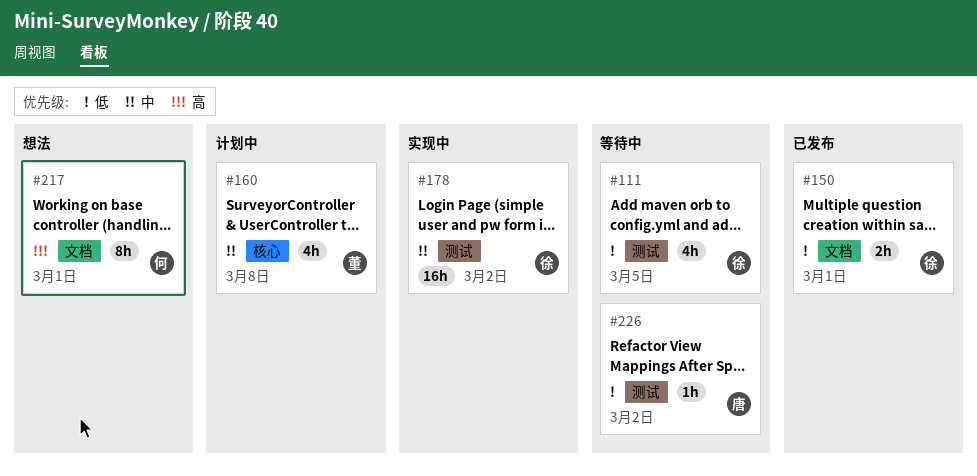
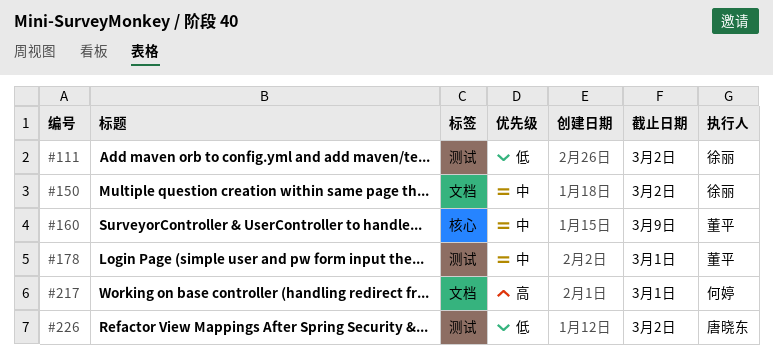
#111, due: Mar 5 -> Mar 2
#150, priority: 低 -> 中
#150, due: Mar 1 -> Mar 2
#160, due: Mar 8 -> Mar 9
#178, owner: 徐丽 -> 董平
#178, due: Mar 2 -> Mar 1

